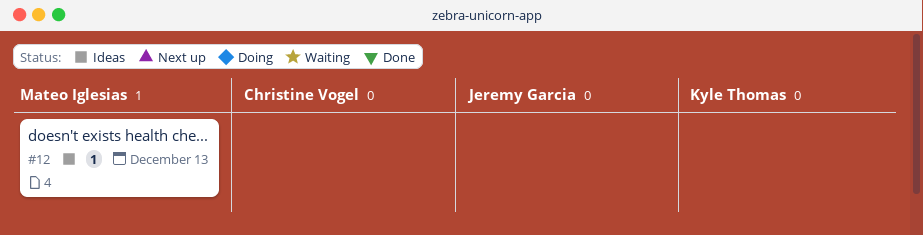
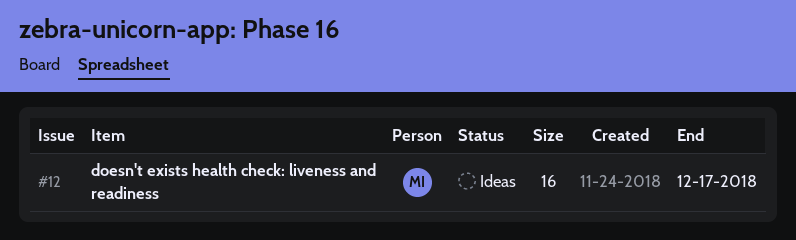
#12, estimate: 1 -> 16
#12, due: Dec 13 -> Dec 17

